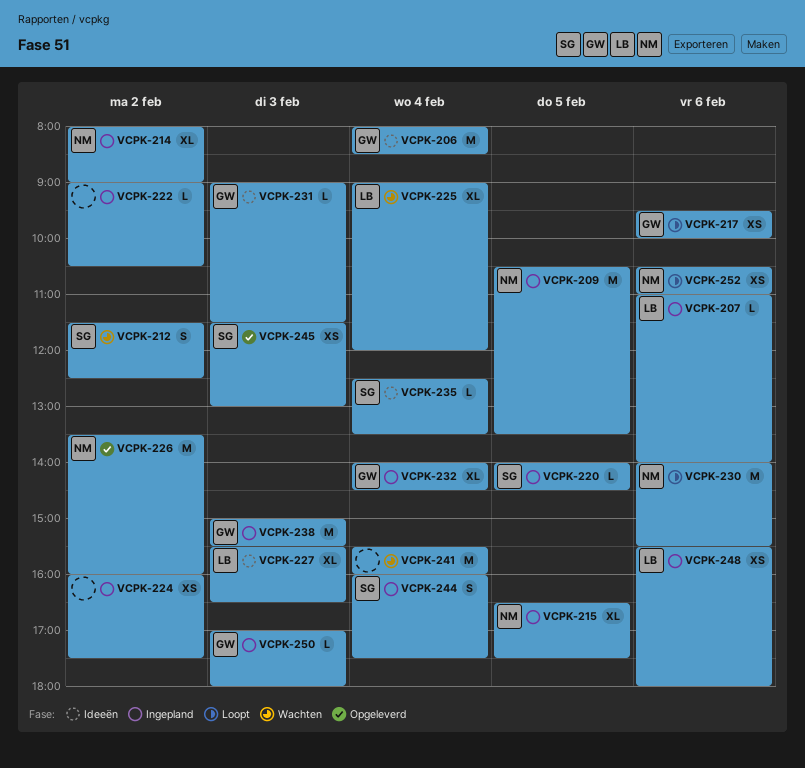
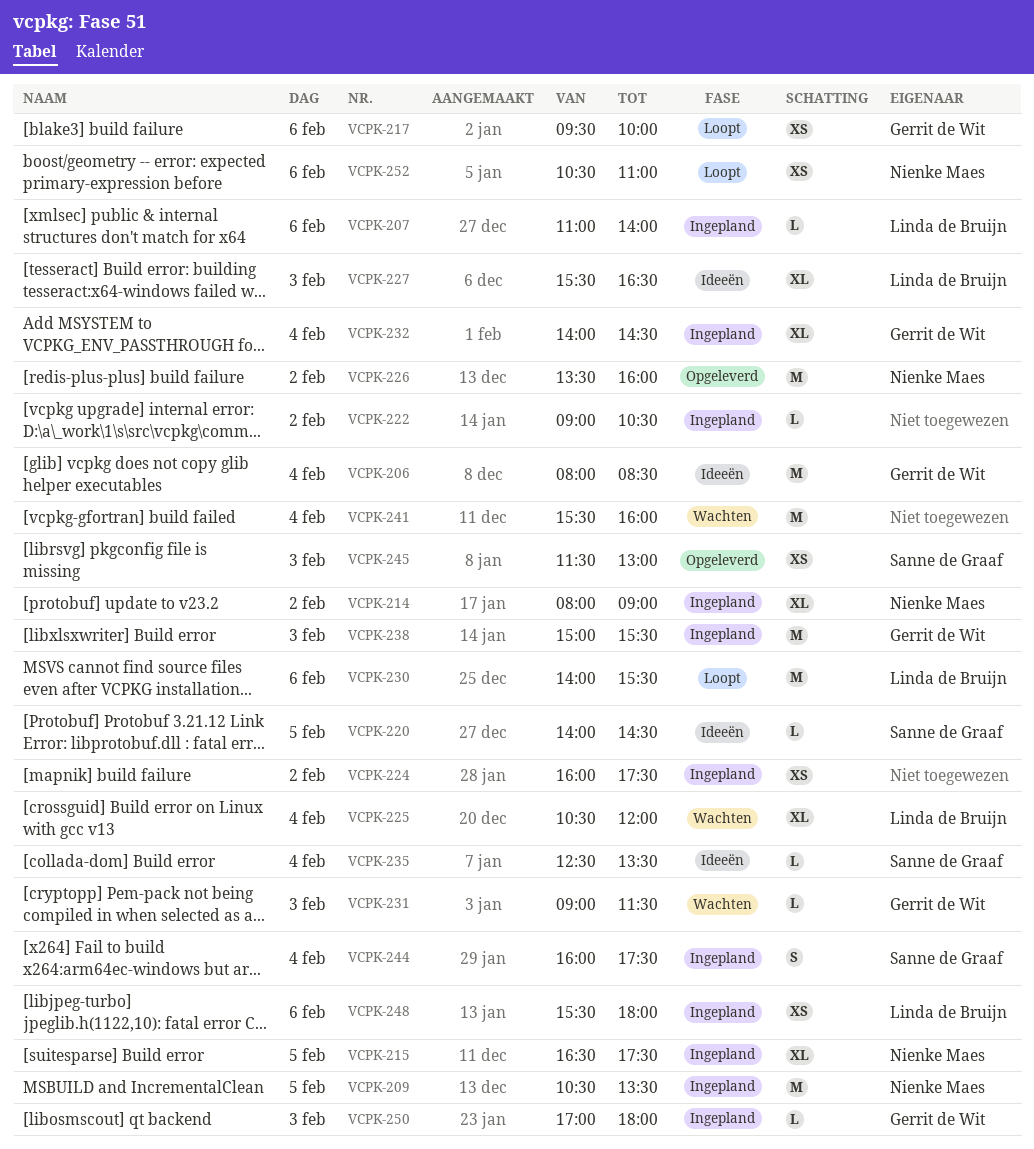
VCPK-212: present -> none
VCPK-220, status: Ingepland -> Ideeën
VCPK-225, begins: 09:00 -> 10:30
VCPK-230, owner: Nienke Maes -> Linda de Bruijn
VCPK-231, status: Ideeën -> Wachten

